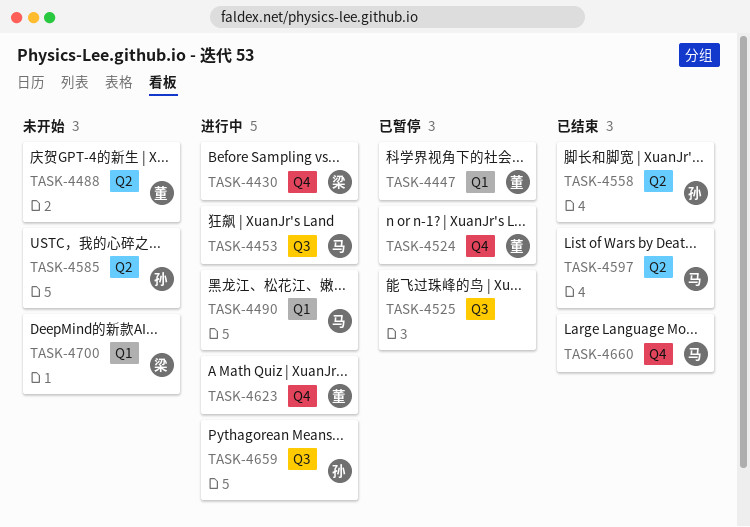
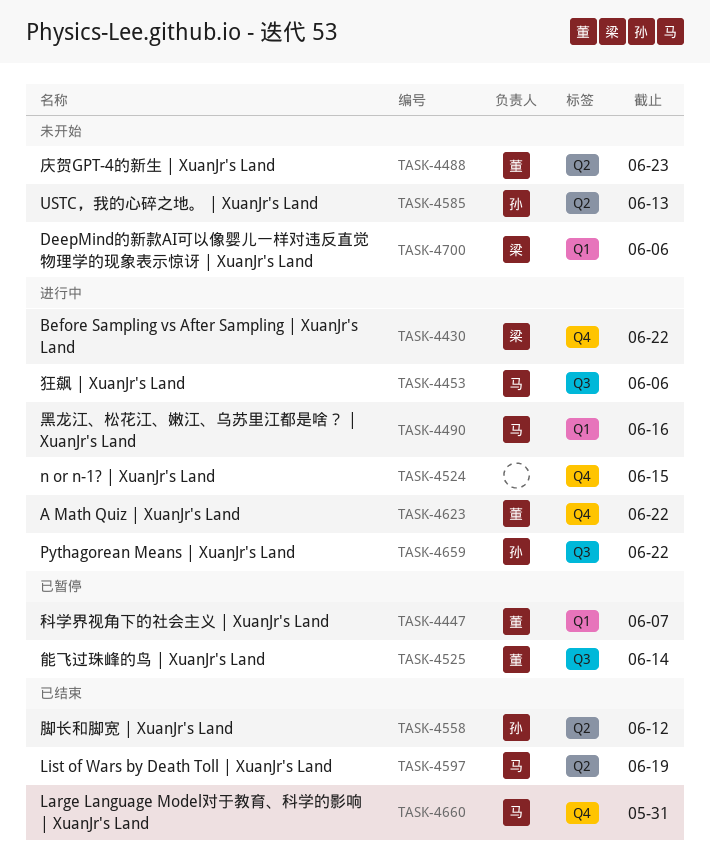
TASK-4524, status: 已暂停 -> 进行中
TASK-4524, owner: 董 -> none
TASK-4525, owner: none -> 董

